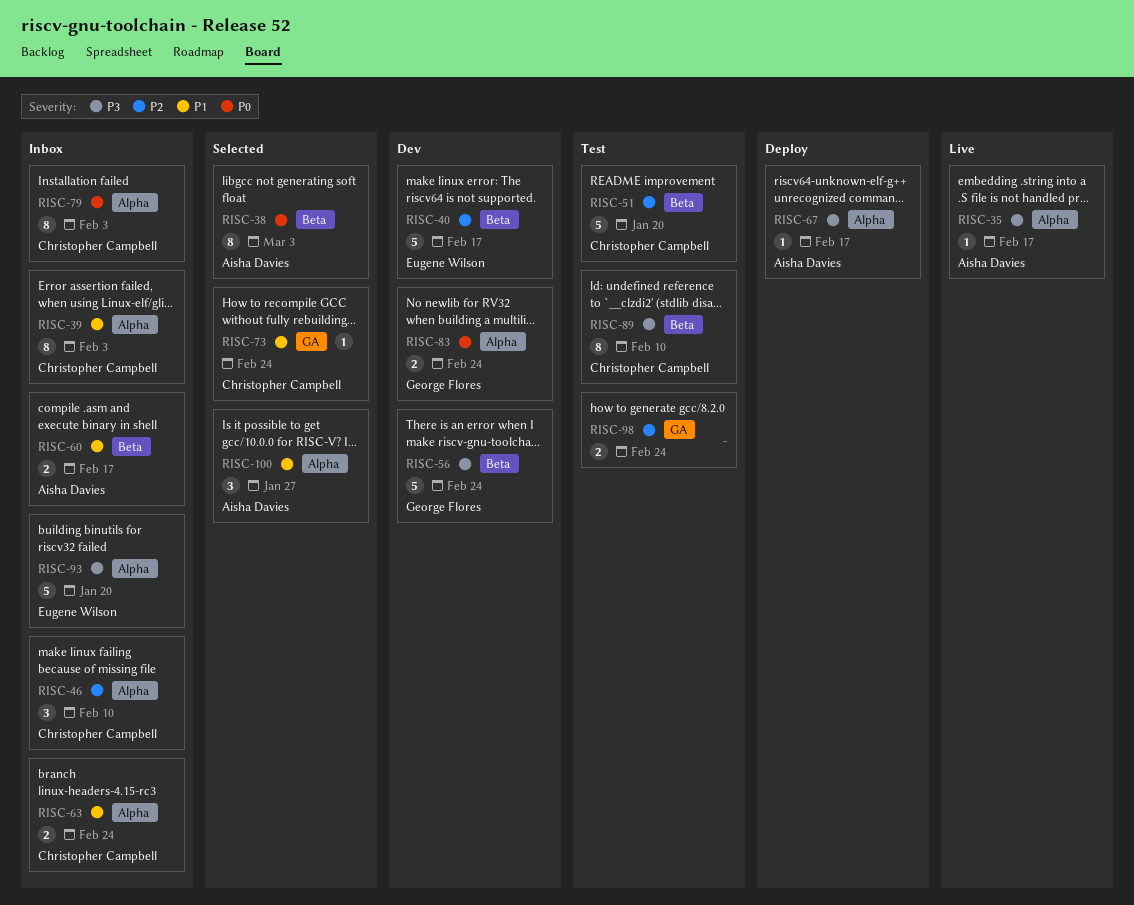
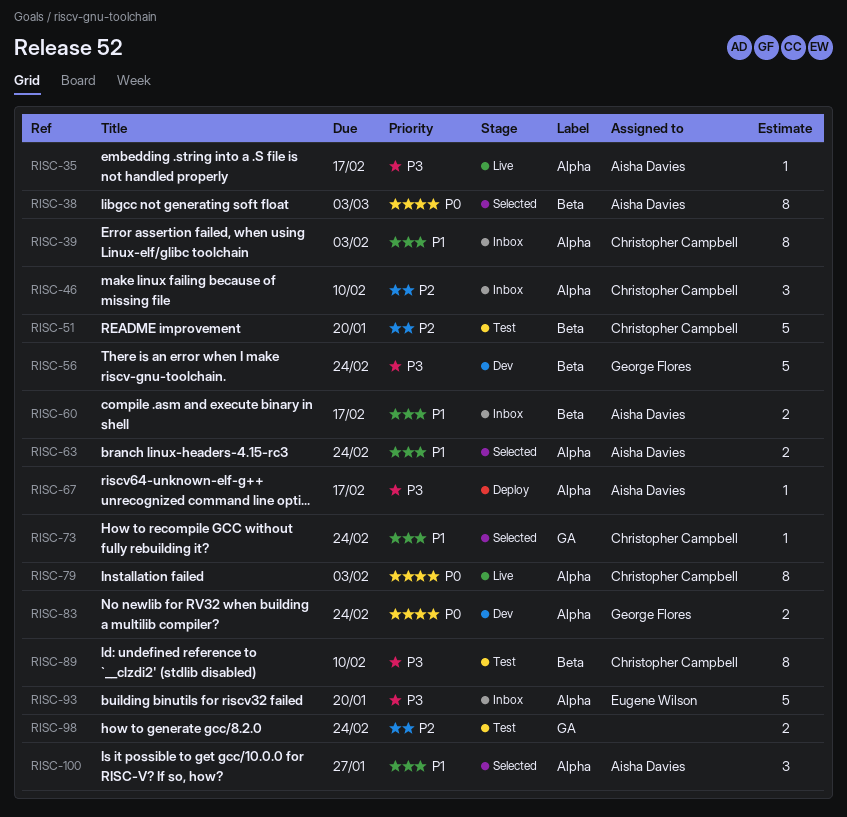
RISC-40: present -> none
RISC-63, status: Inbox -> Selected
RISC-63, owner: Christopher Campbell -> Aisha Davies
RISC-79, status: Inbox -> Live

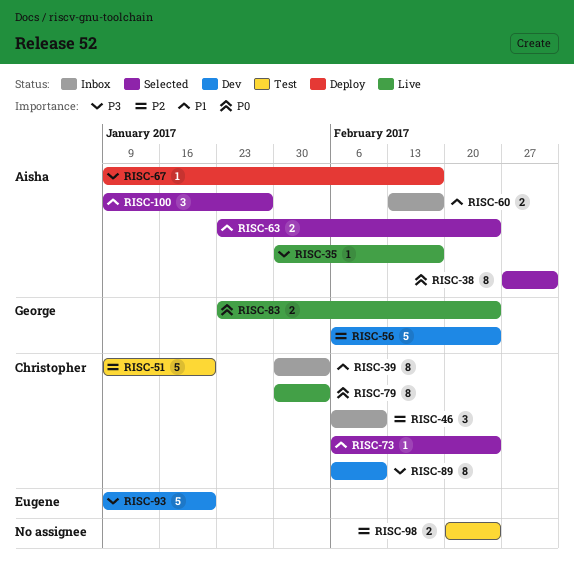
RISC-56, priority: P3 -> P2
RISC-83, status: Dev -> Live
RISC-89, status: Test -> Dev
RISC-93, status: Inbox -> Dev

